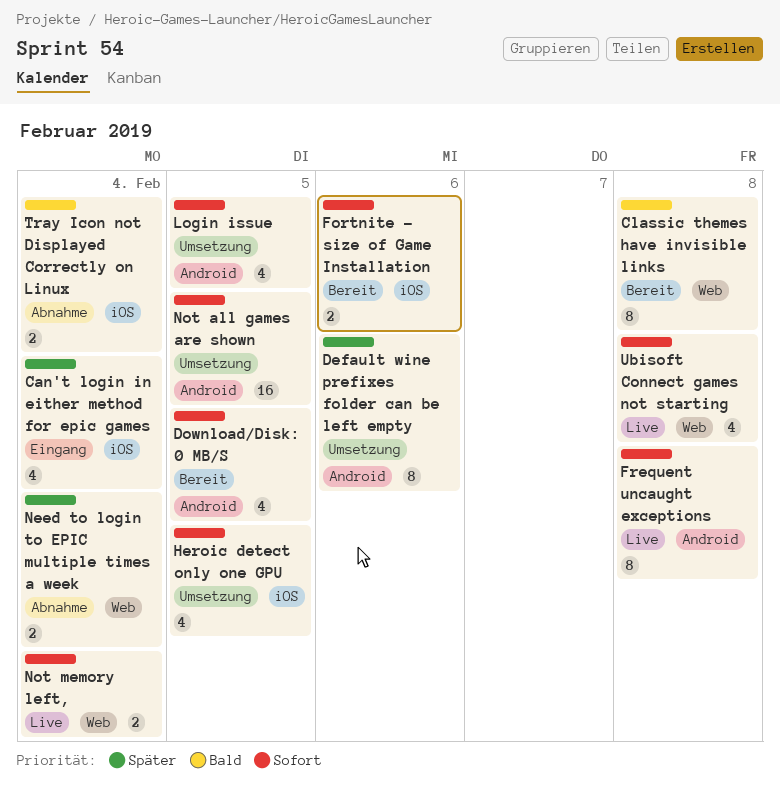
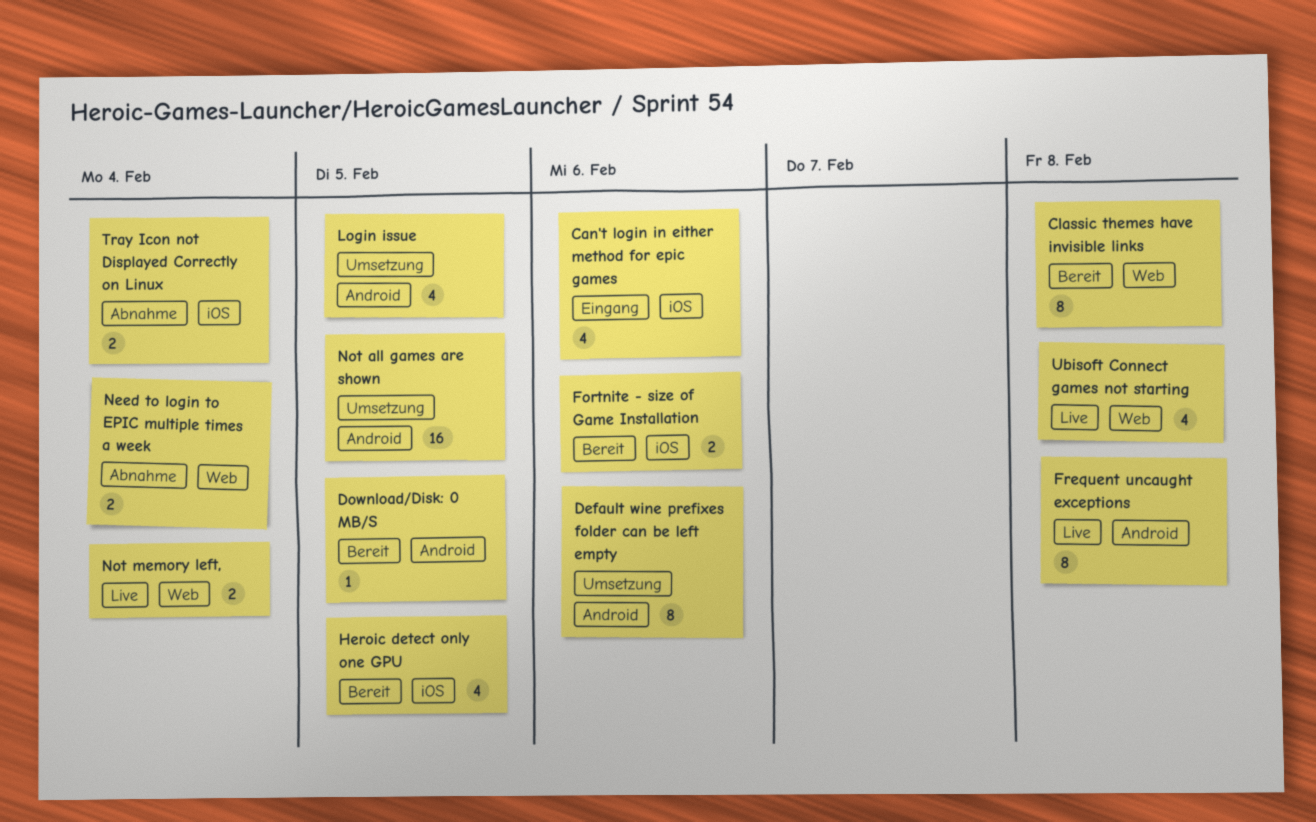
Can't login in either method for epic games, due: Feb 4 -> Feb 6
Download/Disk: 0 MB/S, estimate: 4 -> 1
Heroic detect only one GPU, status: Umsetzung -> Bereit

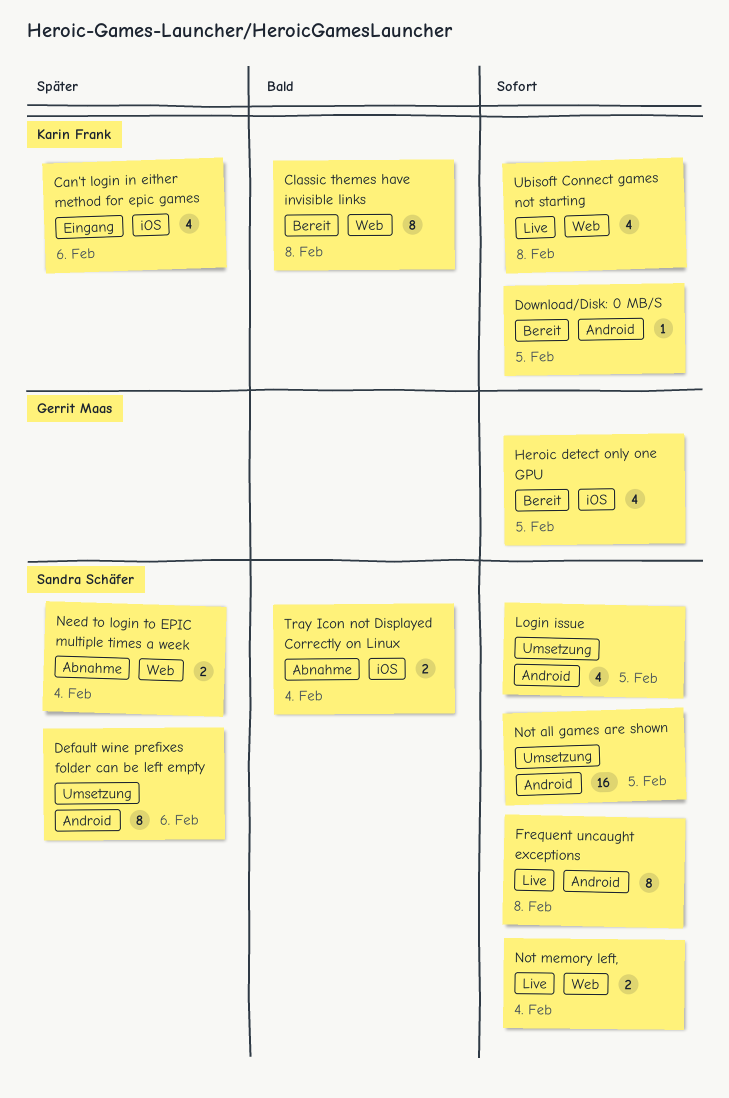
Fortnite - size of Game Installation: present -> none

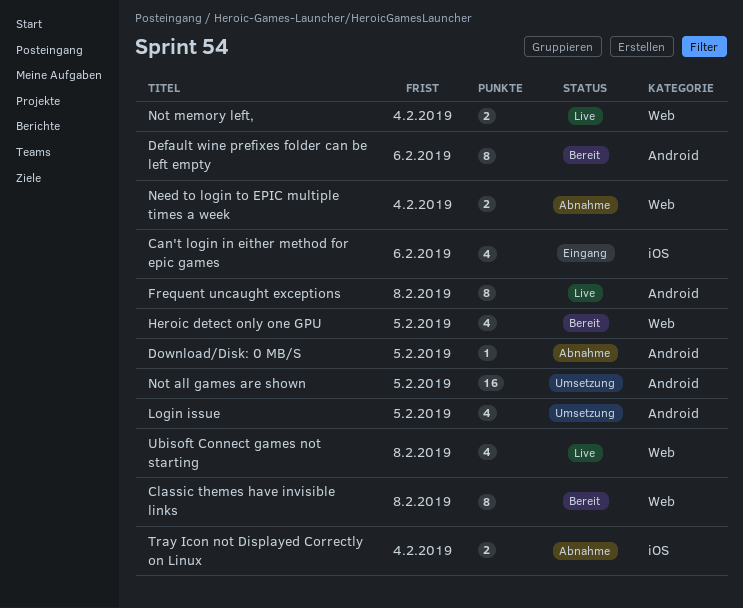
Default wine prefixes folder can be left empty, status: Umsetzung -> Bereit
Download/Disk: 0 MB/S, status: Bereit -> Abnahme
Heroic detect only one GPU, label: iOS -> Web

